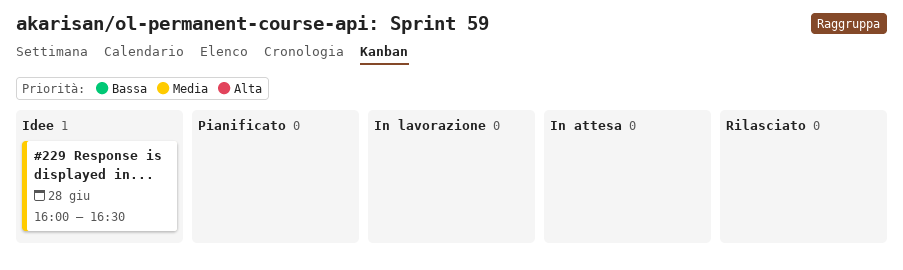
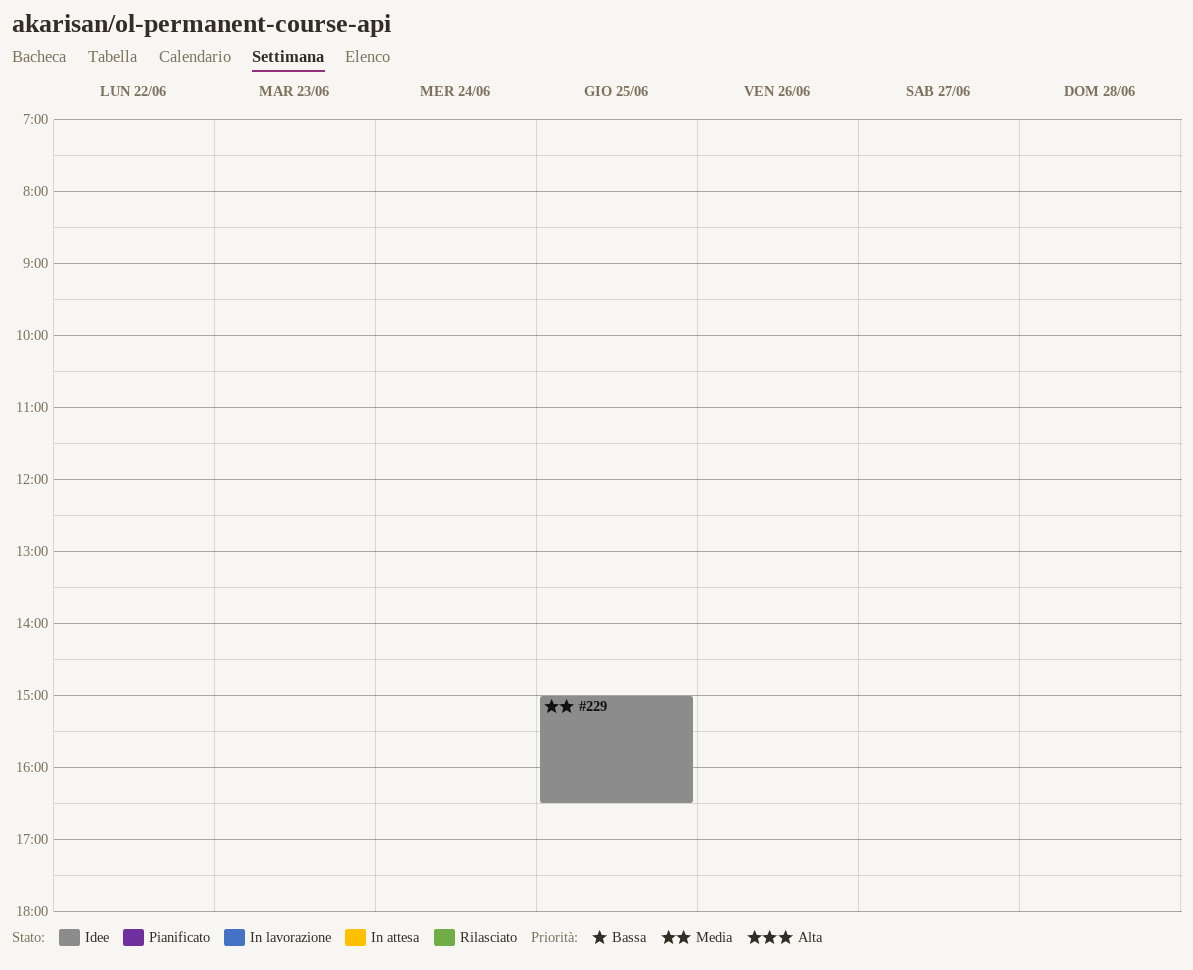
#229, day: Jun 28 -> Jun 25
#229, begins: 16:00 -> 15:00

